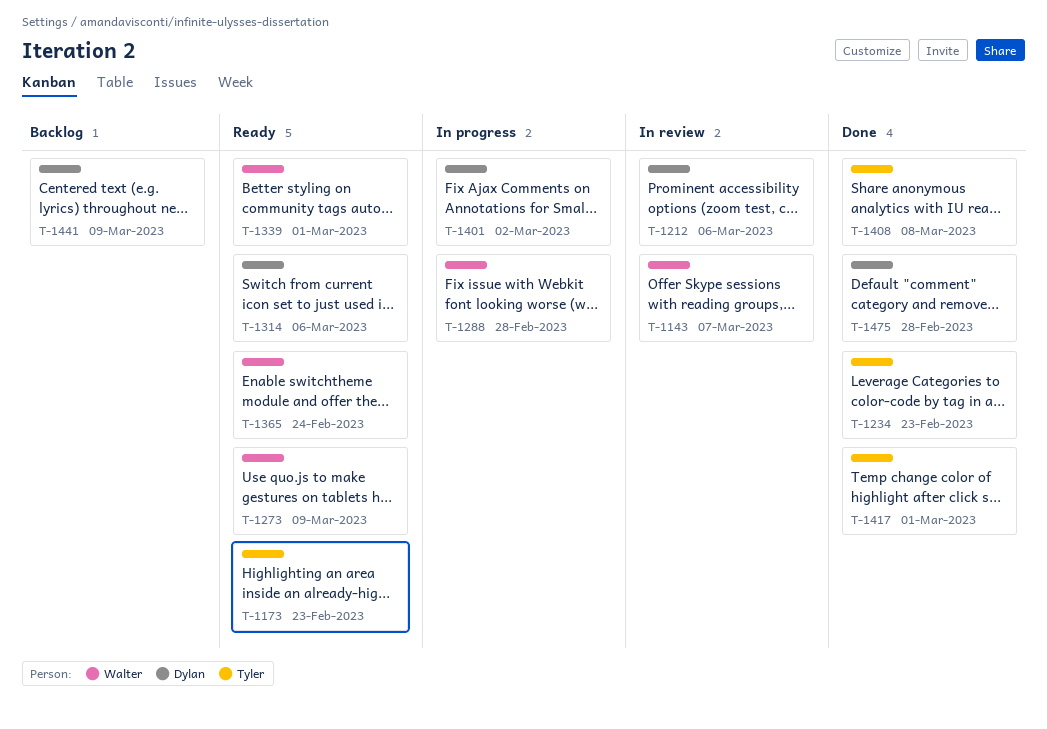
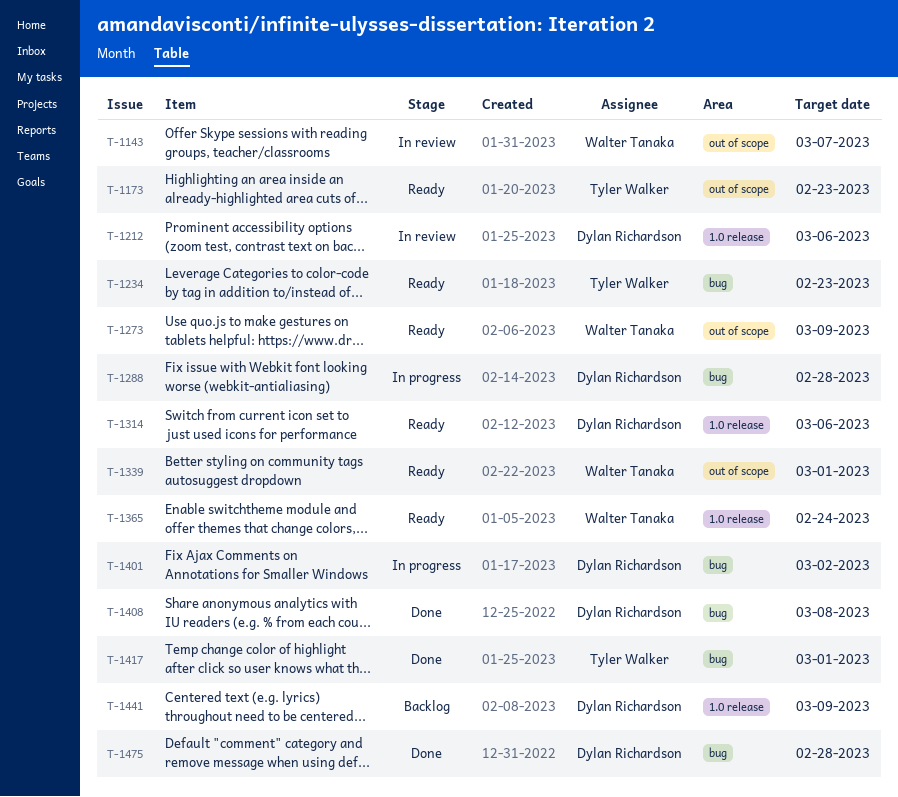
T-1234, status: Done -> Ready
T-1288, owner: Walter Tanaka -> Dylan Richardson
T-1408, owner: Tyler Walker -> Dylan Richardson

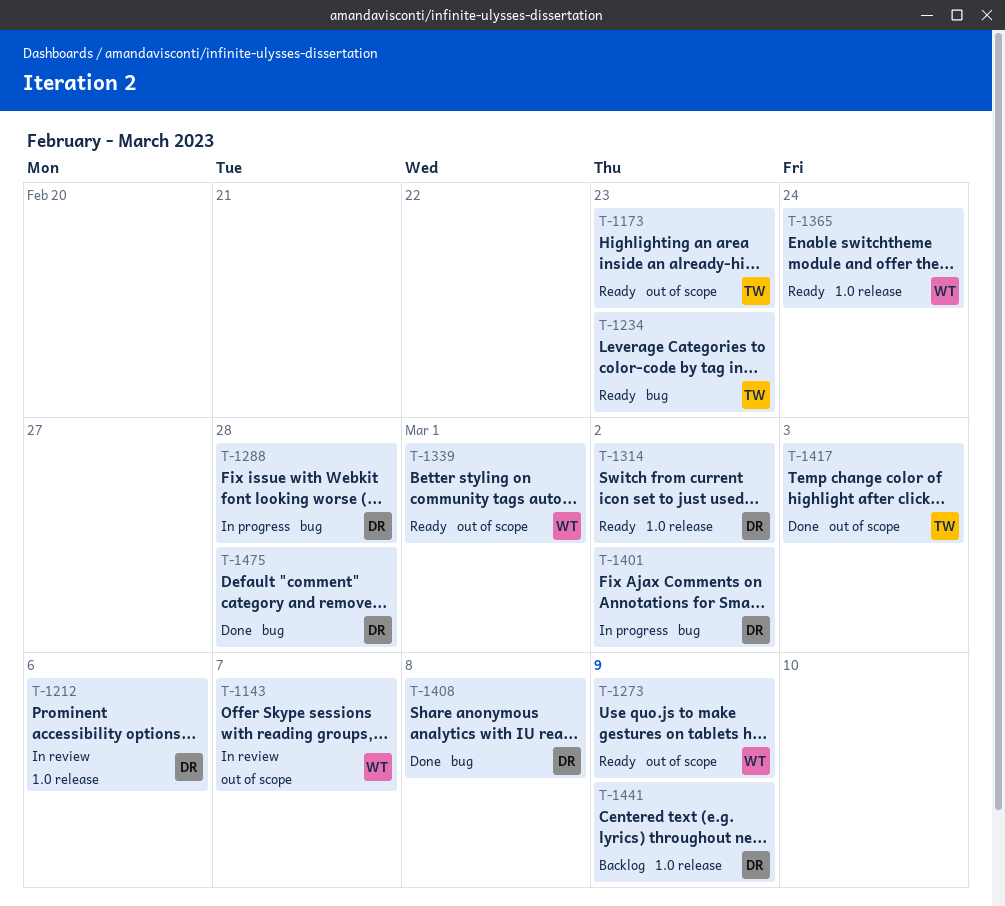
T-1314, due: Mar 6 -> Mar 2
T-1417, label: bug -> out of scope
T-1417, due: Mar 1 -> Mar 3

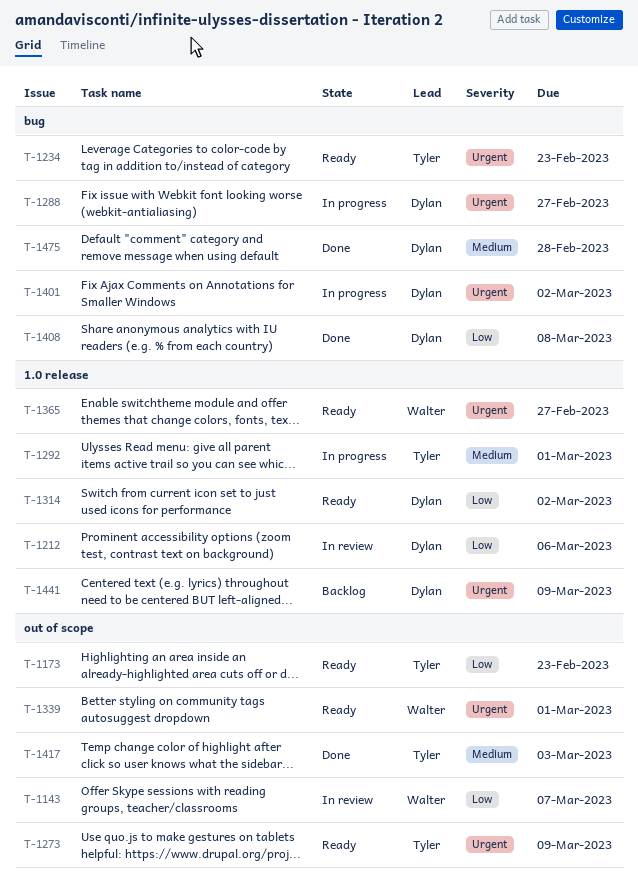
T-1273, owner: Walter -> Tyler
T-1288, due: Feb 28 -> Feb 27
T-1292: none -> present
T-1365, due: Feb 24 -> Feb 27

